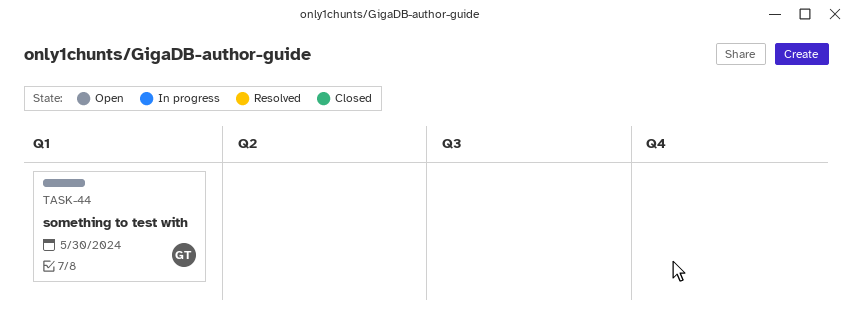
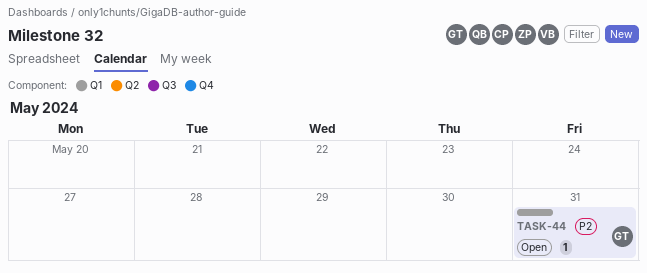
TASK-44, due: May 30 -> May 31

